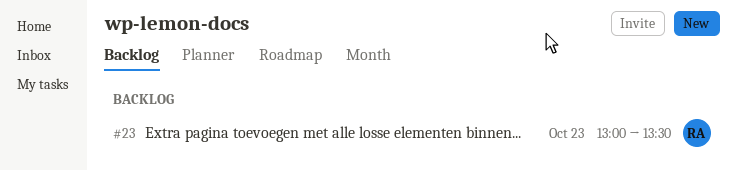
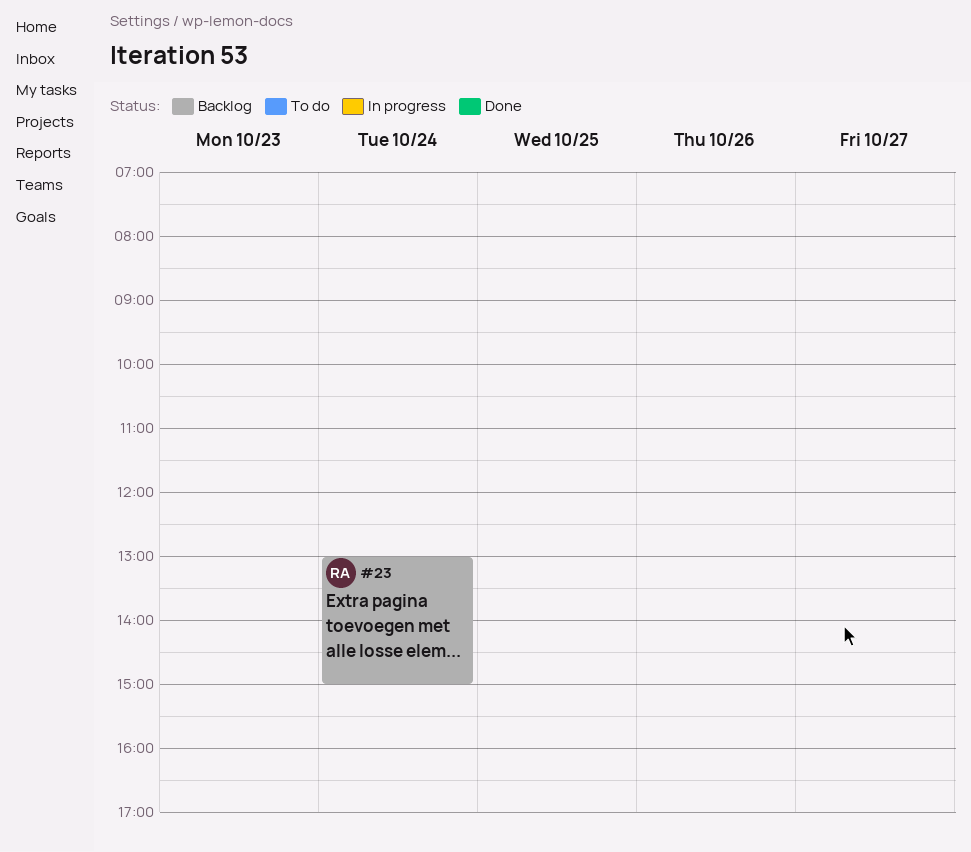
#23, day: Oct 23 -> Oct 24
#23, ends: 13:30 -> 15:00

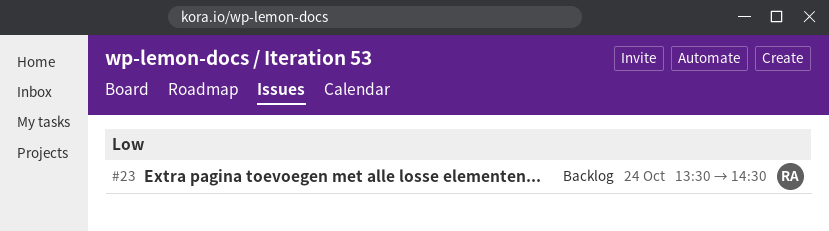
#23, begins: 13:00 -> 13:30
#23, ends: 15:00 -> 14:30

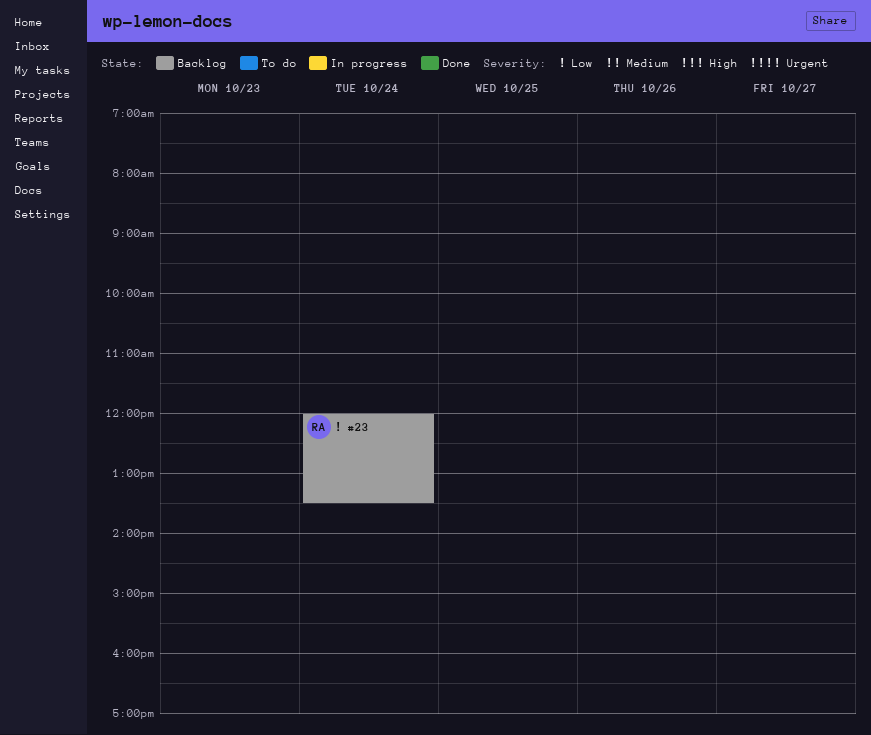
#23, begins: 13:30 -> 12:00
#23, ends: 14:30 -> 13:30

